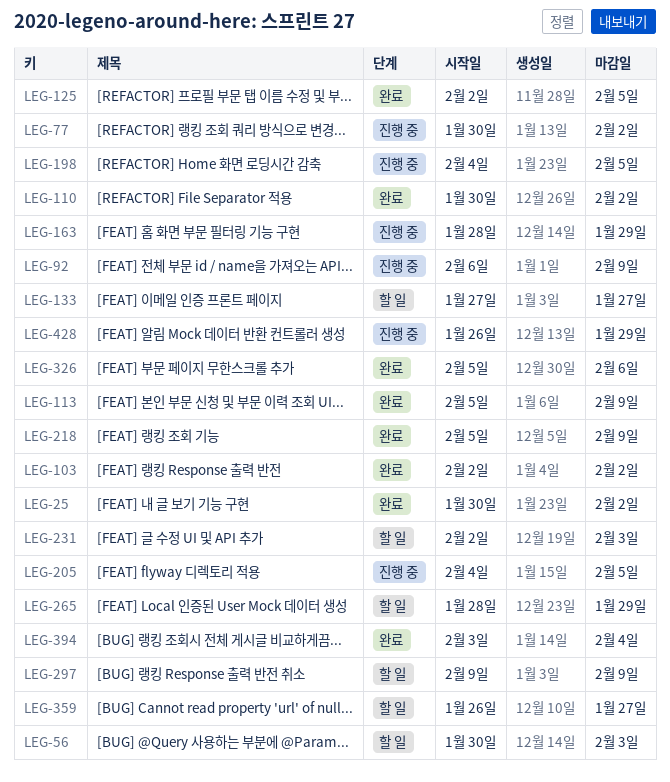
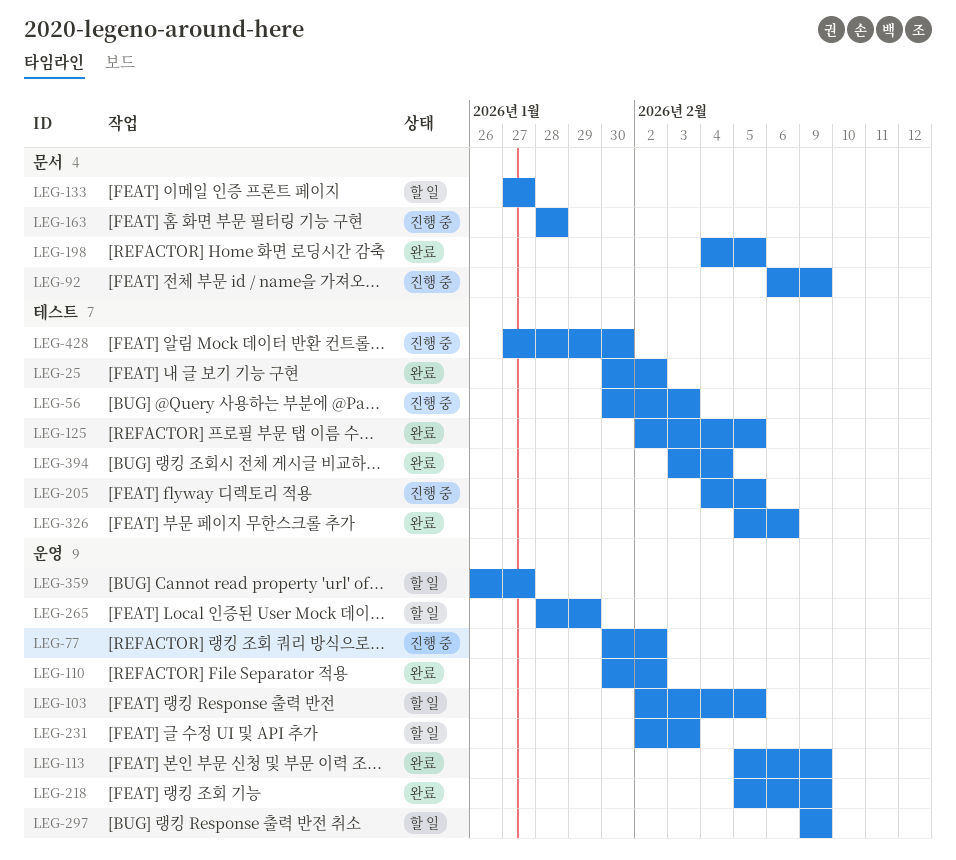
LEG-56, status: 할 일 -> 진행 중
LEG-103, status: 완료 -> 할 일
LEG-103, due: Feb 2 -> Feb 5
LEG-163, due: Jan 29 -> Jan 28
LEG-198, status: 진행 중 -> 완료
LEG-428, start: Jan 26 -> Jan 27
LEG-428, due: Jan 29 -> Jan 30

